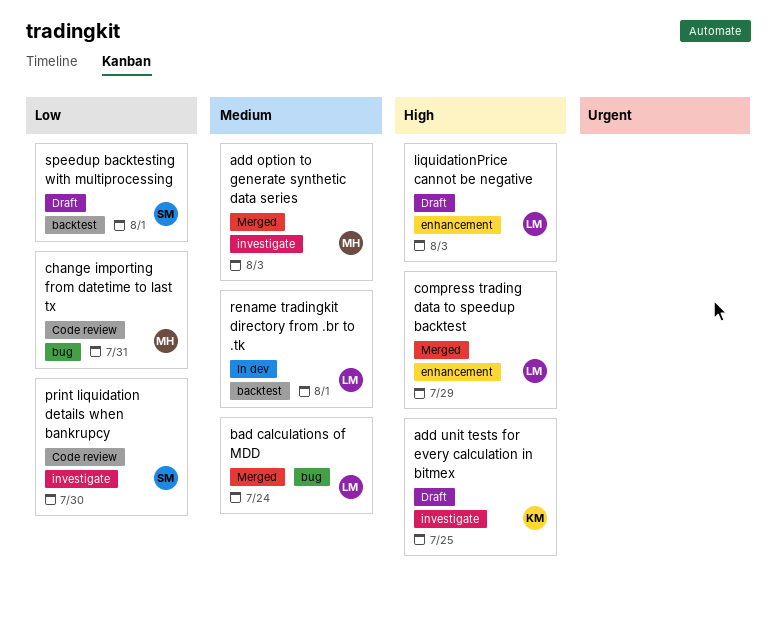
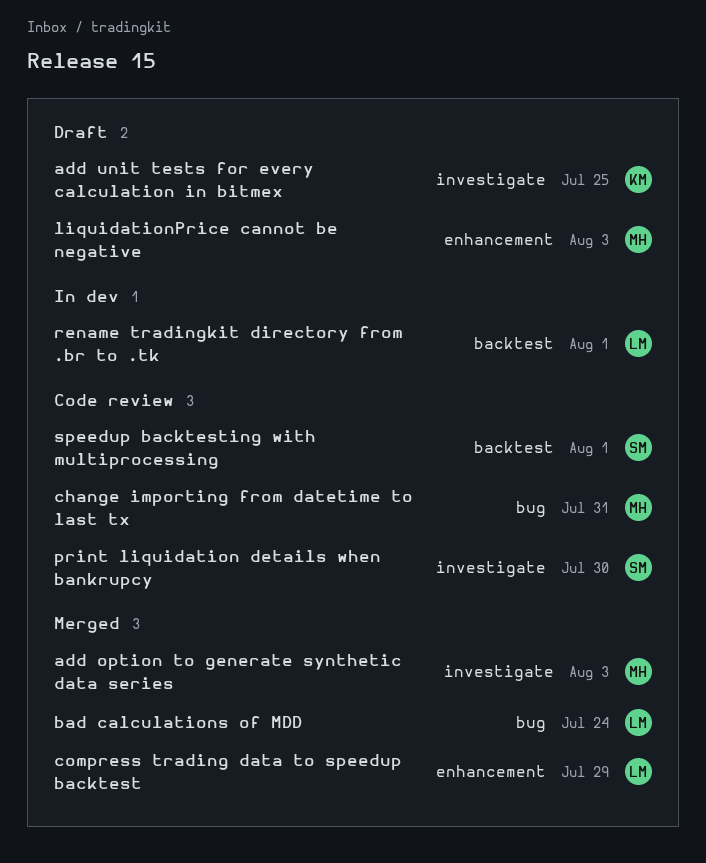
liquidationPrice cannot be negative, owner: LM -> MH
speedup backtesting with multiprocessing, status: Draft -> Code review

